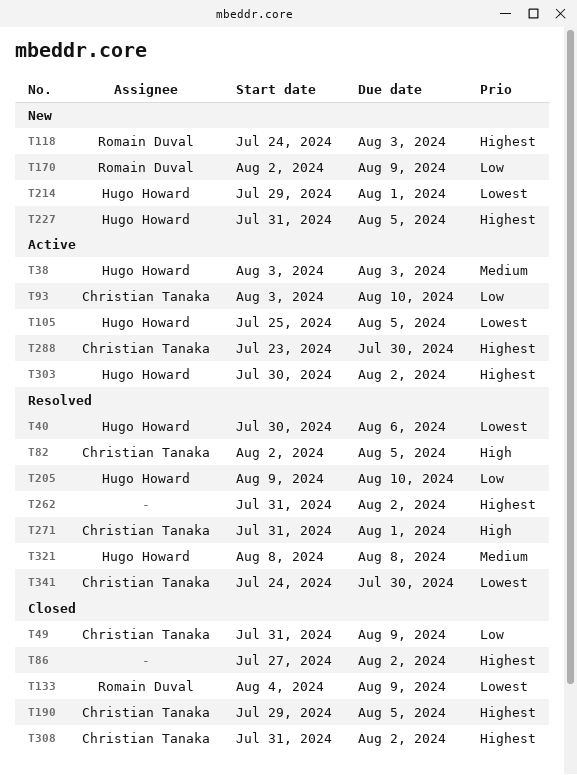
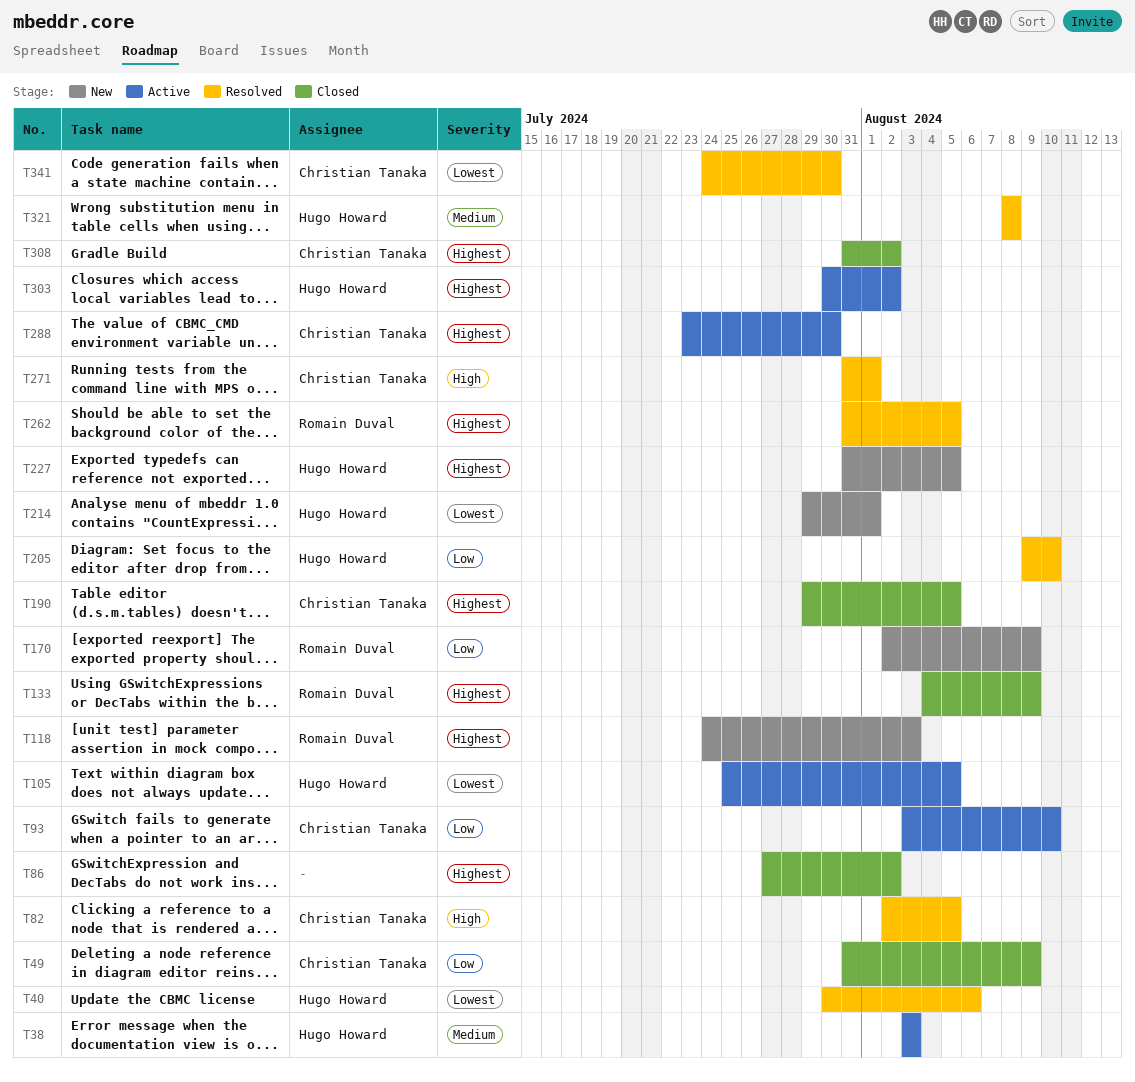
T133, priority: Lowest -> Highest
T262, owner: none -> Romain Duval
T262, due: Aug 2 -> Aug 5

